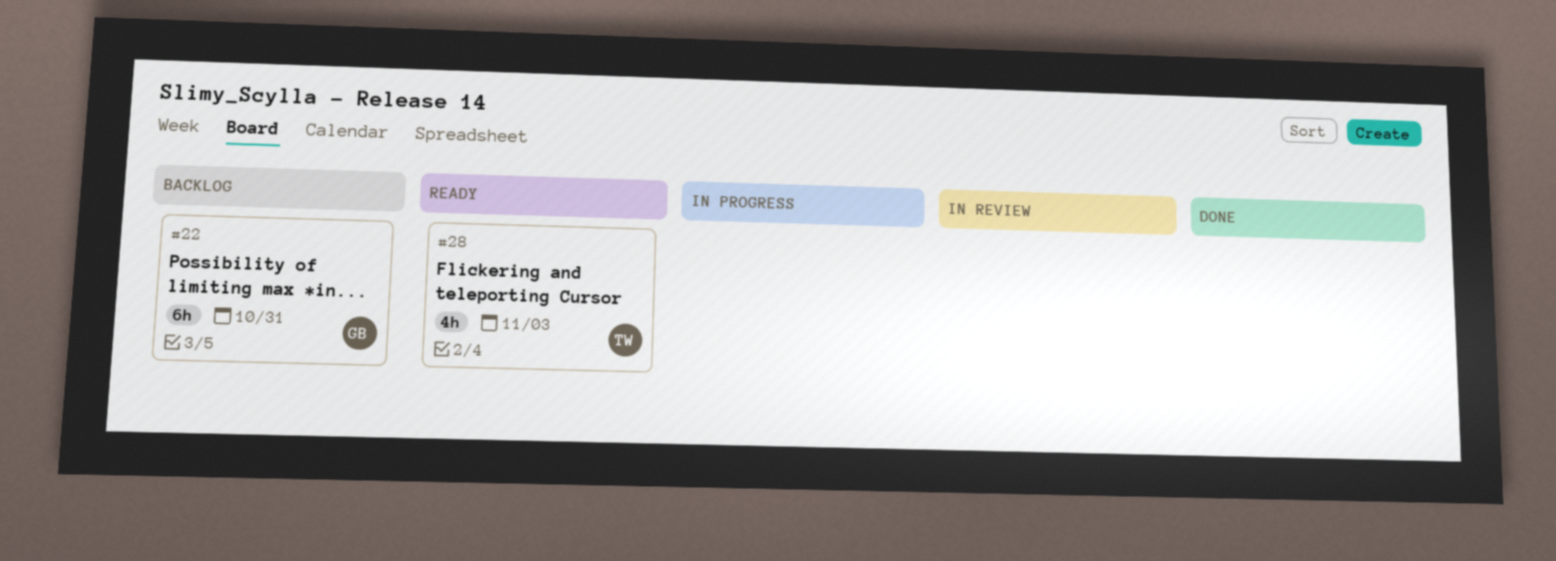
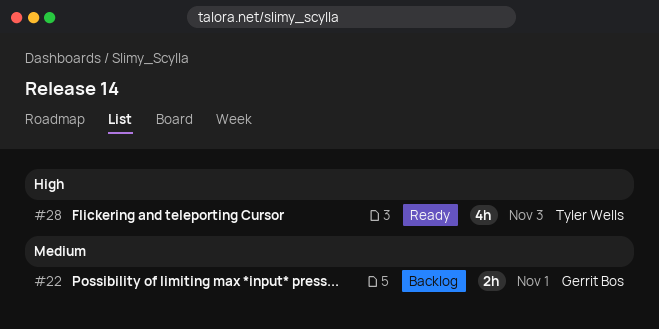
#22, estimate: 6h -> 2h
#22, due: Oct 31 -> Nov 1

